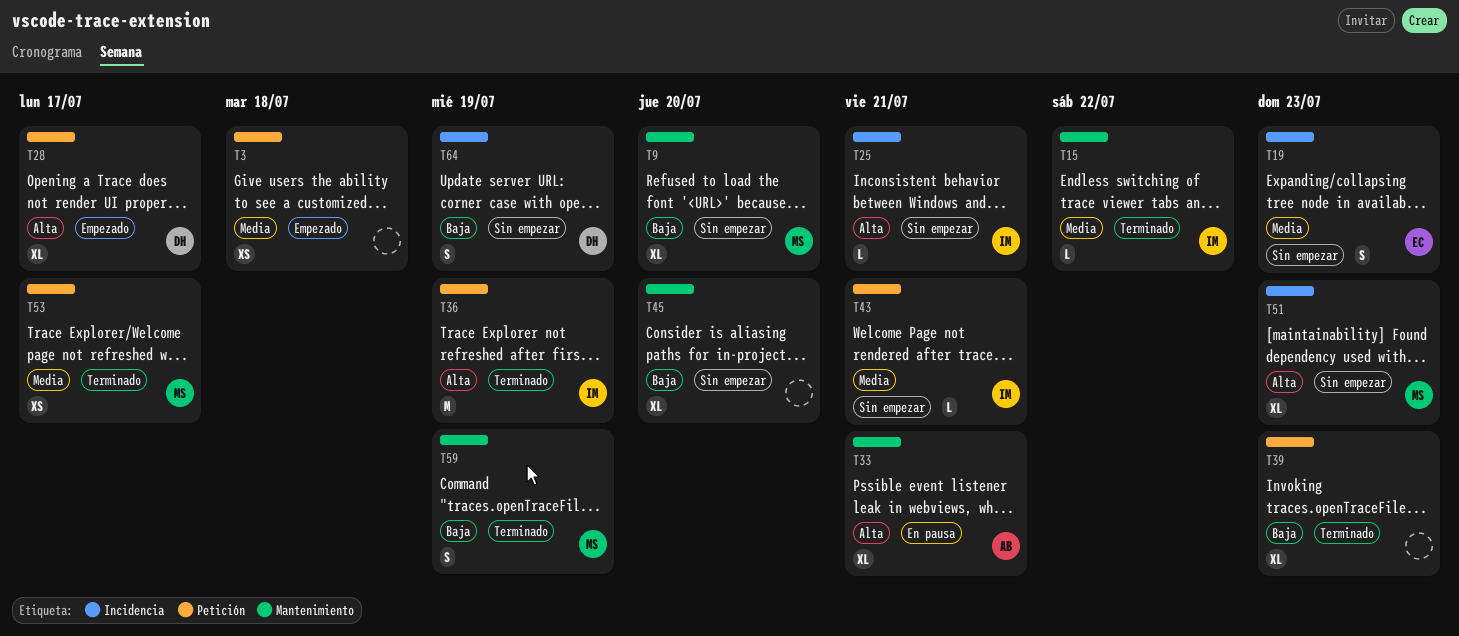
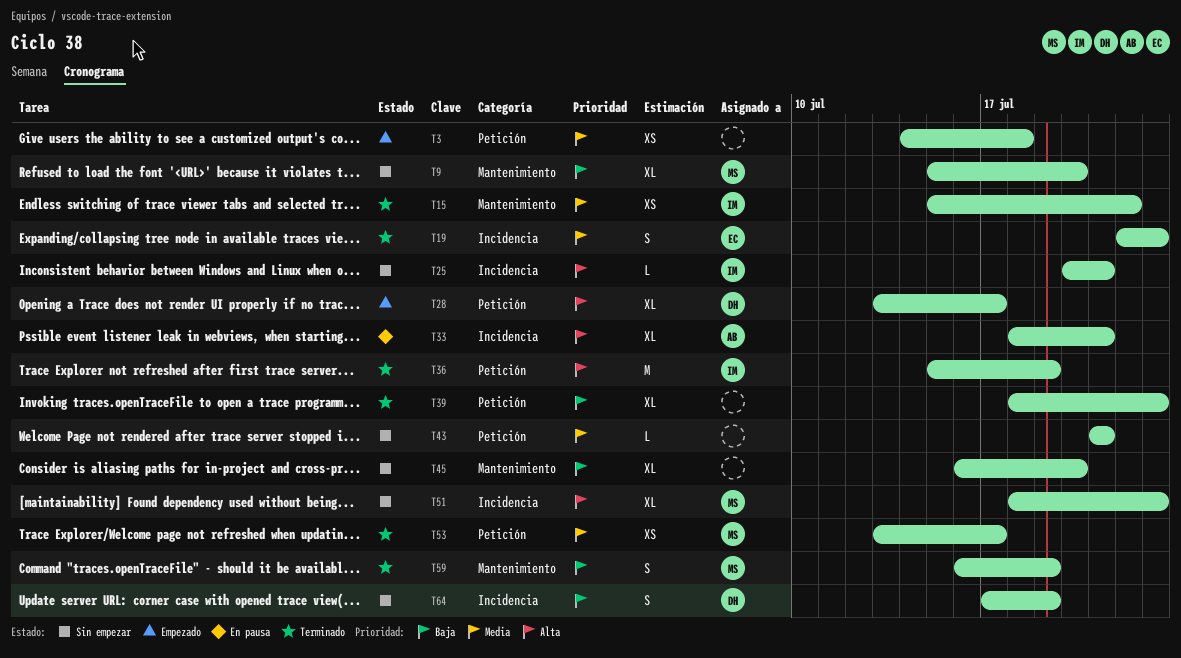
T15, estimate: L -> XS
T19, status: Sin empezar -> Terminado
T33, label: Mantenimiento -> Incidencia
T43, owner: IM -> none

